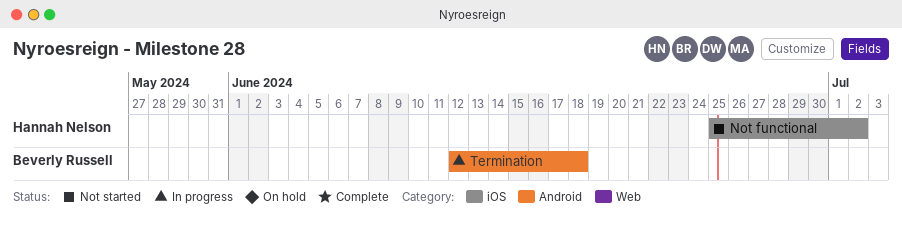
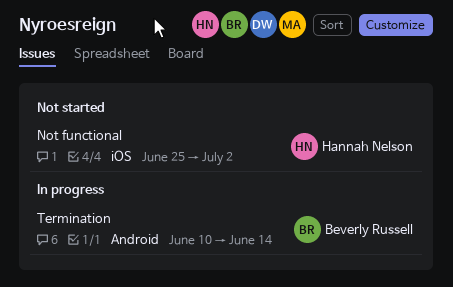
Termination, start: Jun 12 -> Jun 10
Termination, due: Jun 18 -> Jun 14

